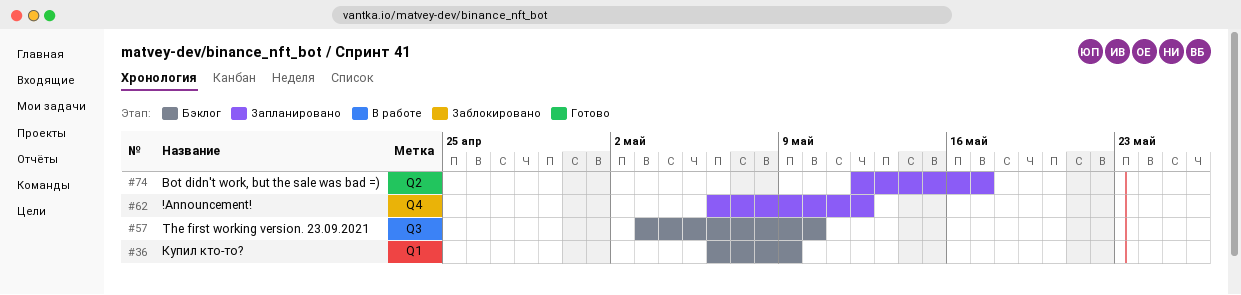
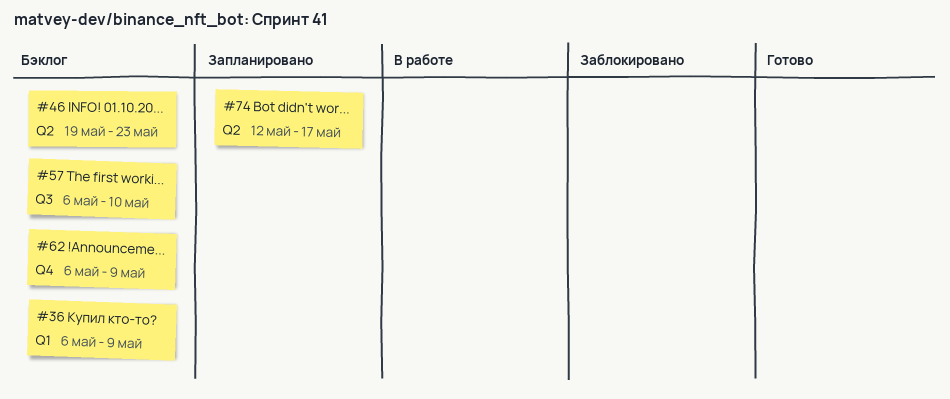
#46: none -> present
#57, start: May 3 -> May 6
#62, status: Запланировано -> Бэклог
#62, due: May 12 -> May 9

